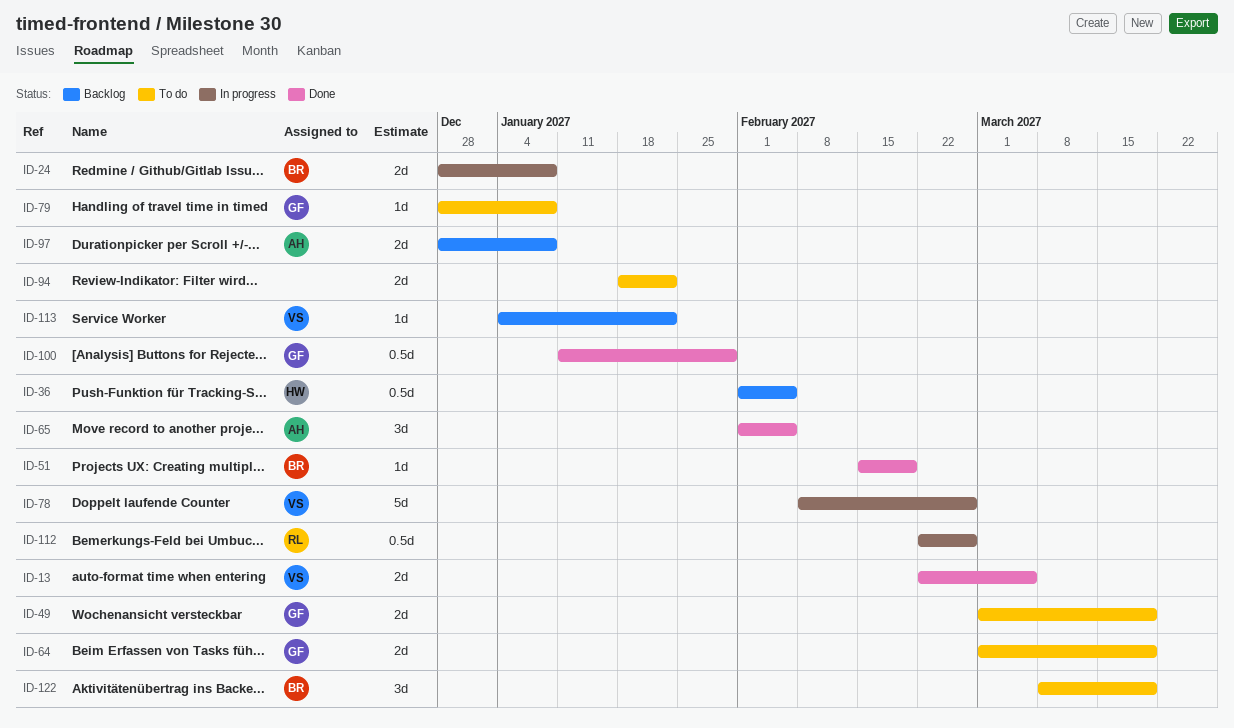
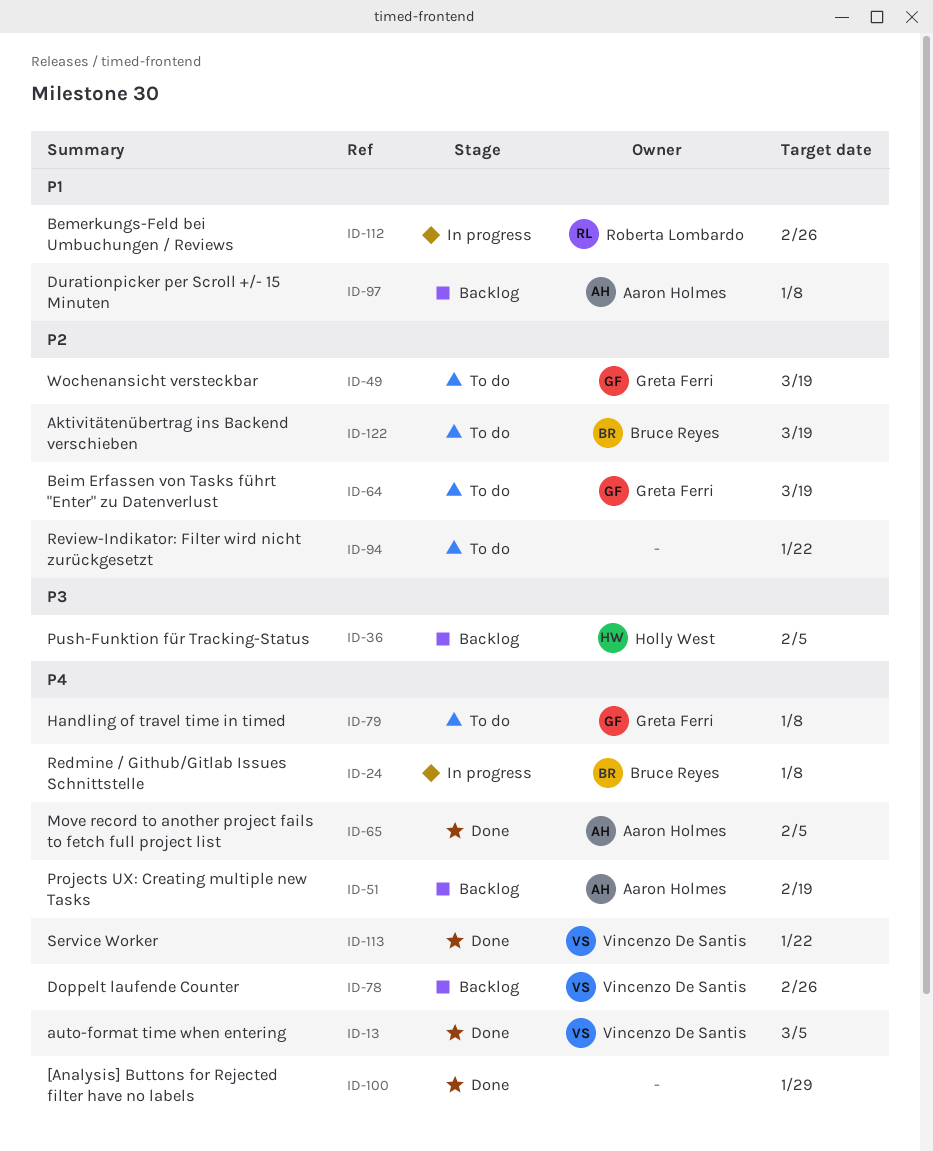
ID-51, status: Done -> Backlog
ID-51, owner: Bruce Reyes -> Aaron Holmes
ID-78, status: In progress -> Backlog
ID-100, owner: Greta Ferri -> none
ID-113, status: Backlog -> Done

